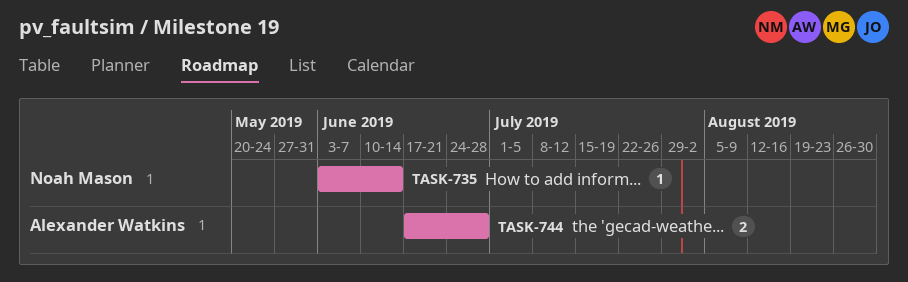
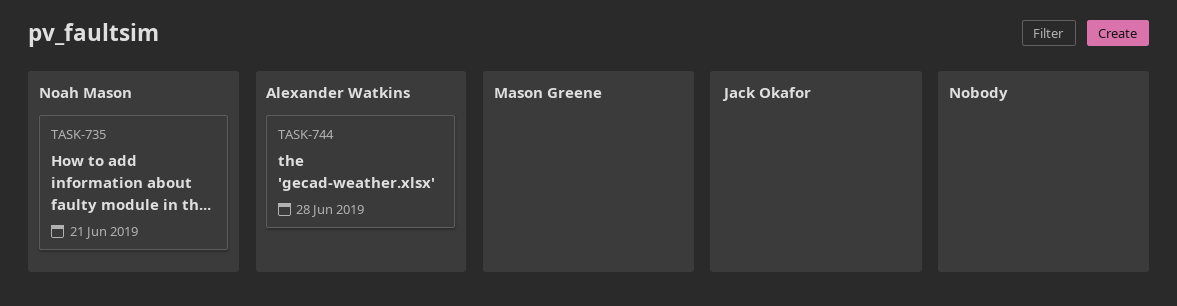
TASK-735, due: Jun 14 -> Jun 21

